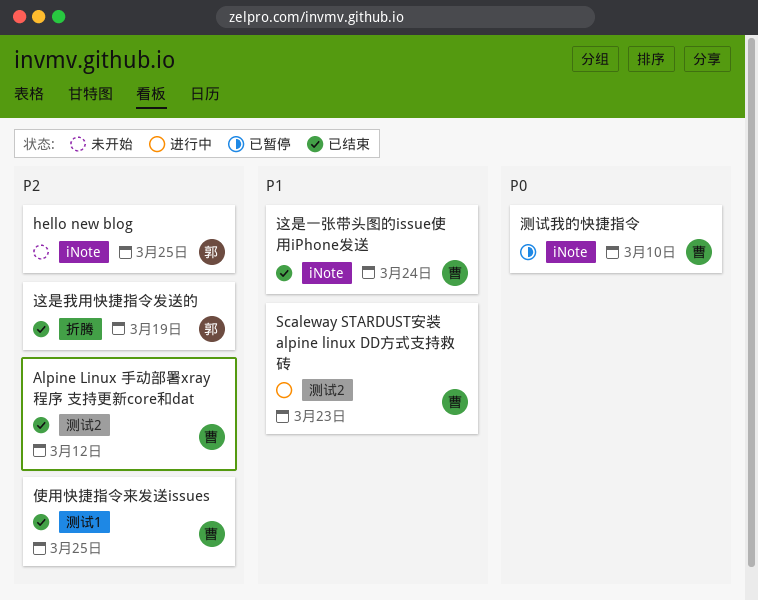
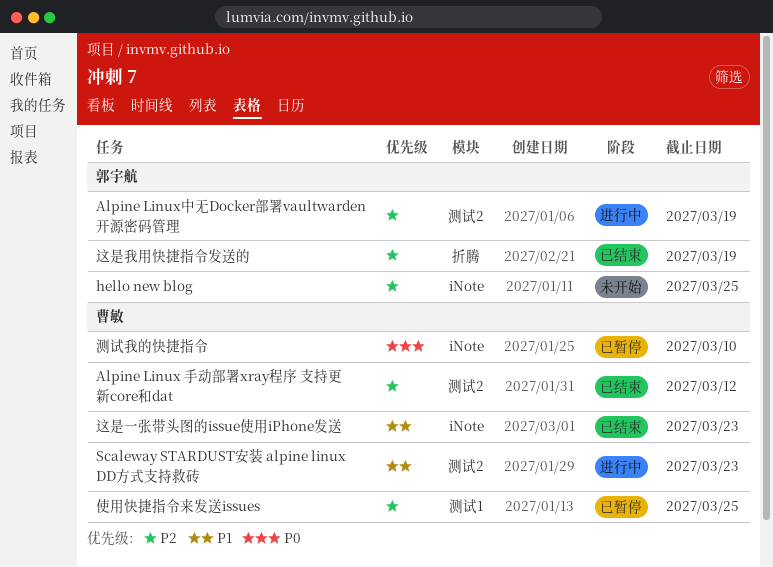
Alpine Linux中无Docker部署vaultwarden开源密码管理: none -> present
使用快捷指令来发送issues, status: 已结束 -> 已暂停
这是一张带头图的issue使用iPhone发送, due: Mar 24 -> Mar 23

